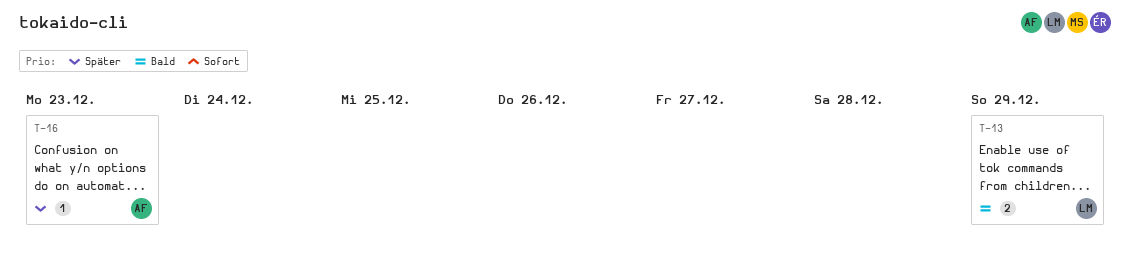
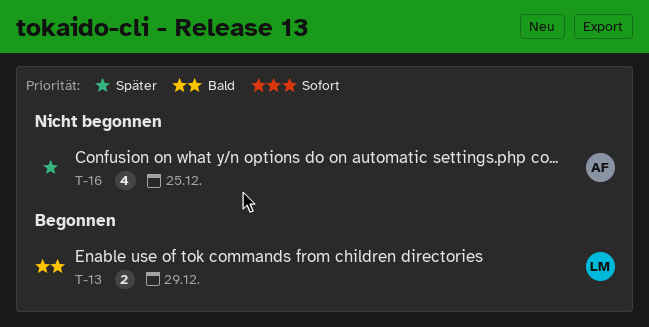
T-16, estimate: 1 -> 4
T-16, due: Dec 23 -> Dec 25

